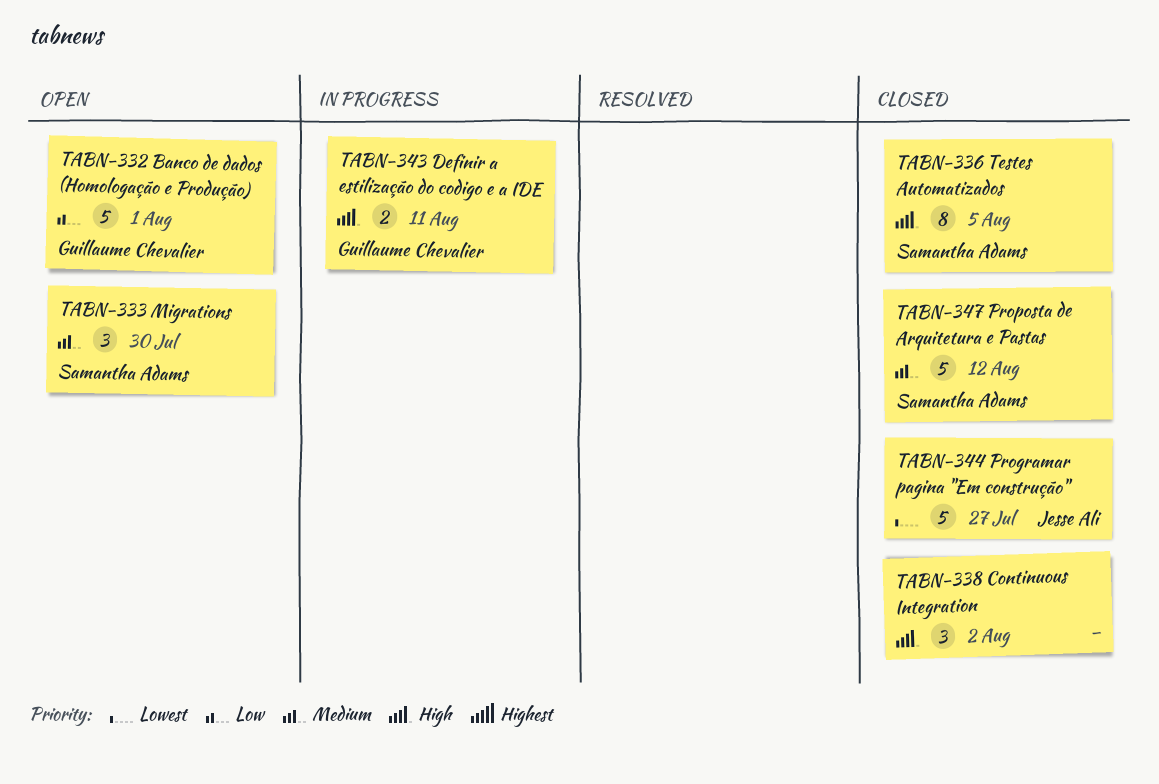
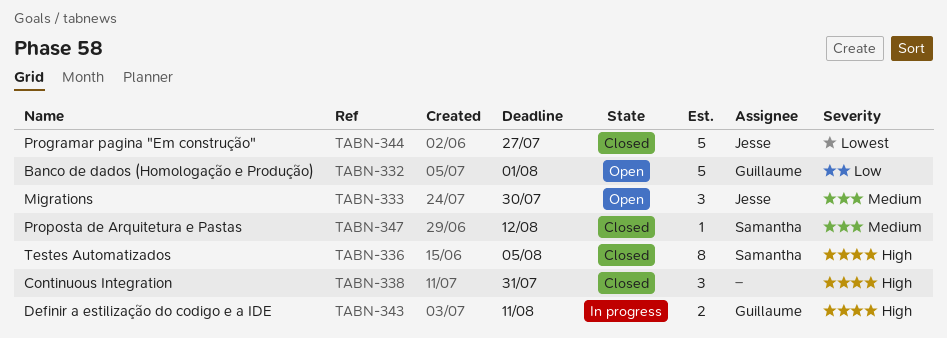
TABN-333, owner: Samantha Adams -> Jesse Ali
TABN-338, due: Aug 2 -> Jul 31
TABN-347, estimate: 5 -> 1

